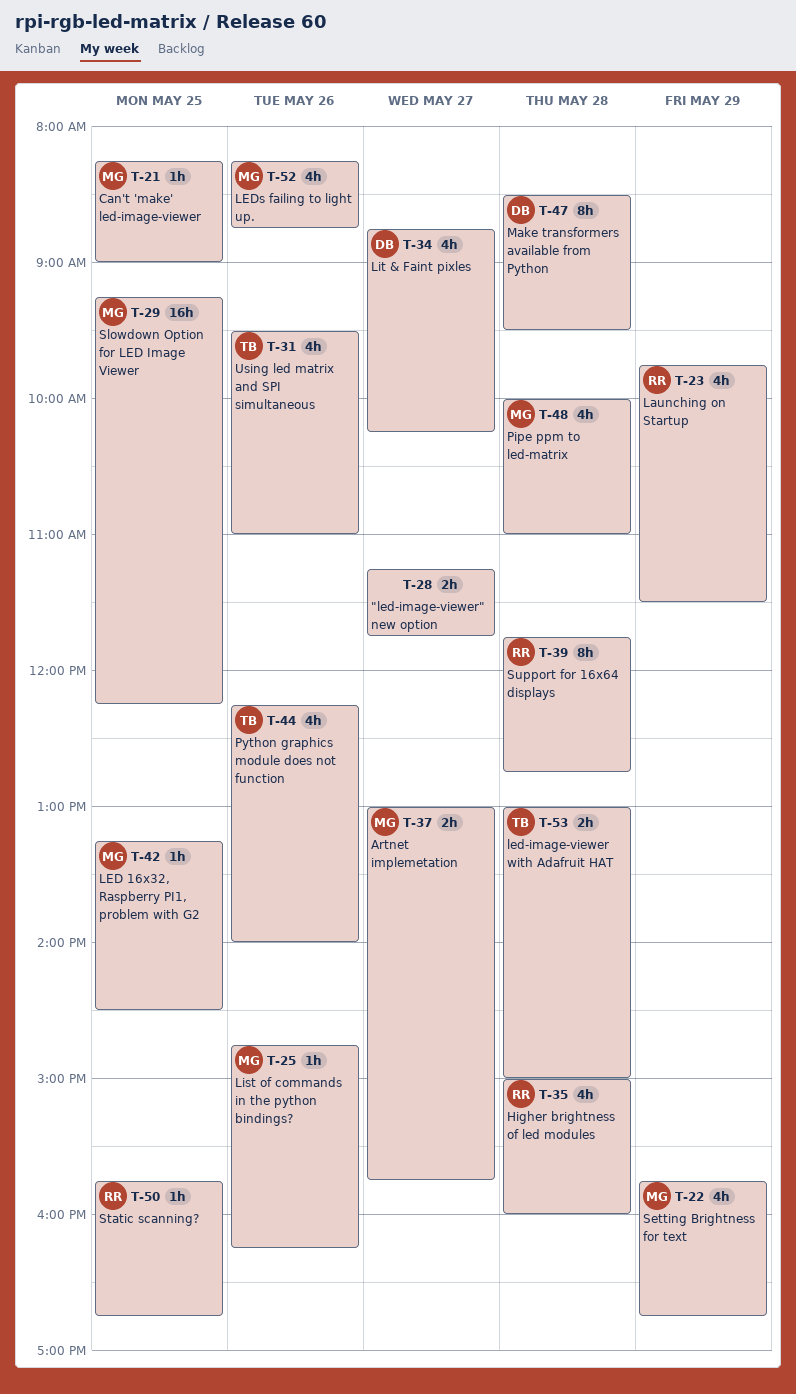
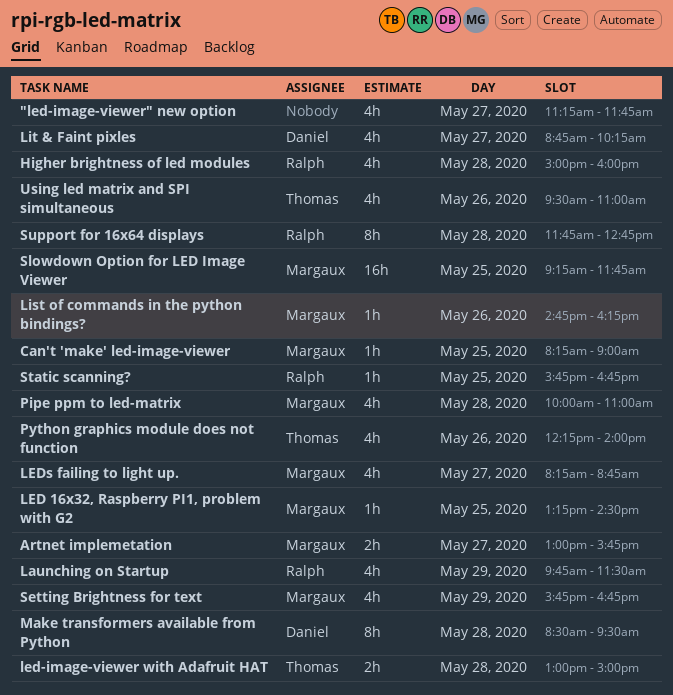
"led-image-viewer" new option, estimate: 2h -> 4h
LEDs failing to light up., day: May 26 -> May 27
Slowdown Option for LED Image Viewer, ends: 12:15 -> 11:45

